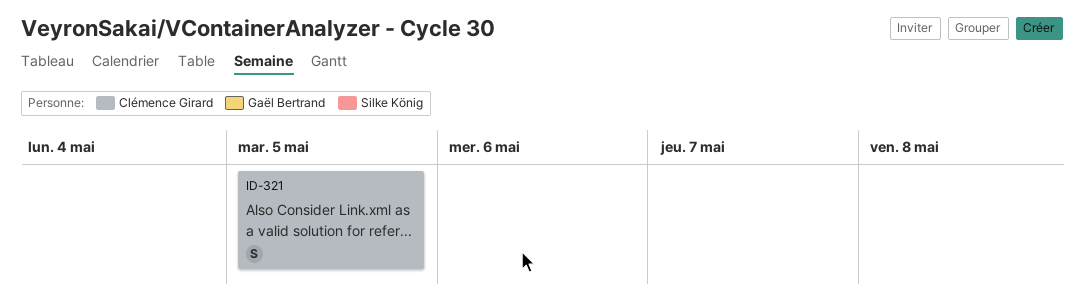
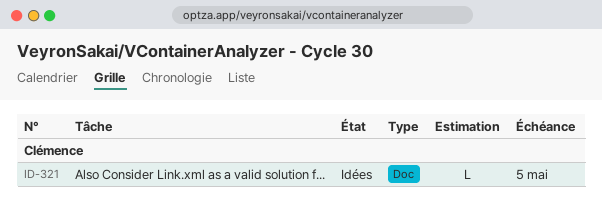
ID-321, estimate: S -> L

